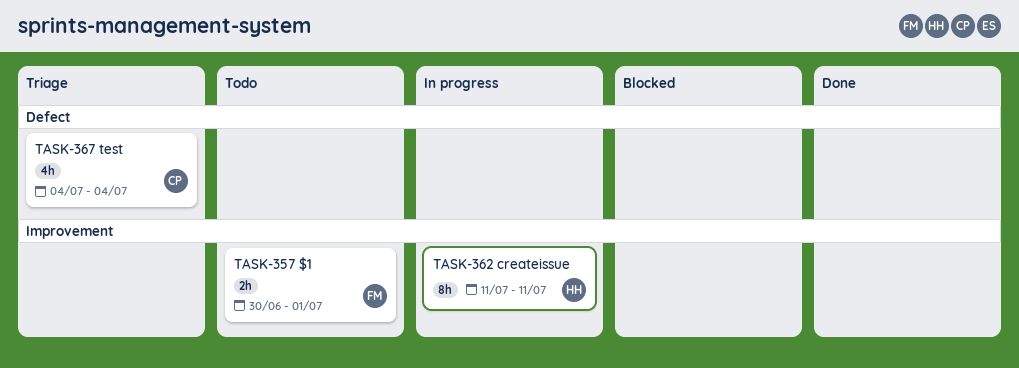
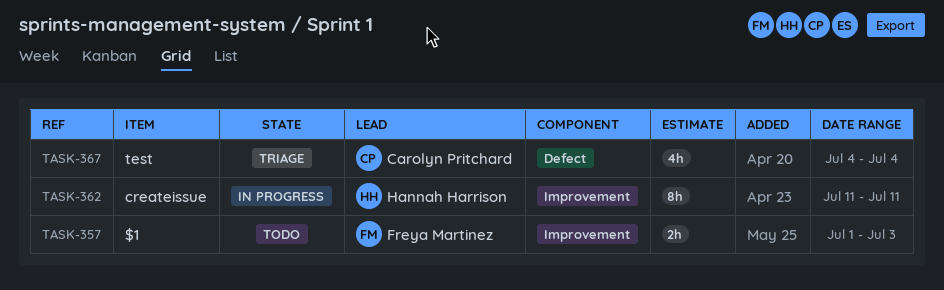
TASK-357, start: Jun 30 -> Jul 1
TASK-357, due: Jul 1 -> Jul 3

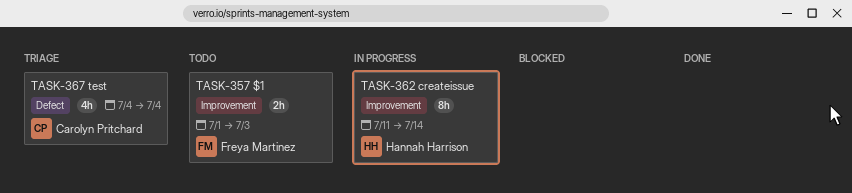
TASK-362, due: Jul 11 -> Jul 14

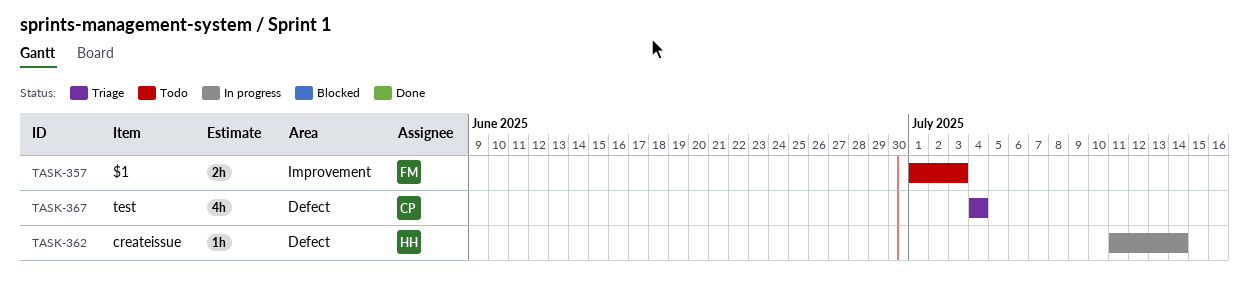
TASK-362, label: Improvement -> Defect
TASK-362, estimate: 8h -> 1h

